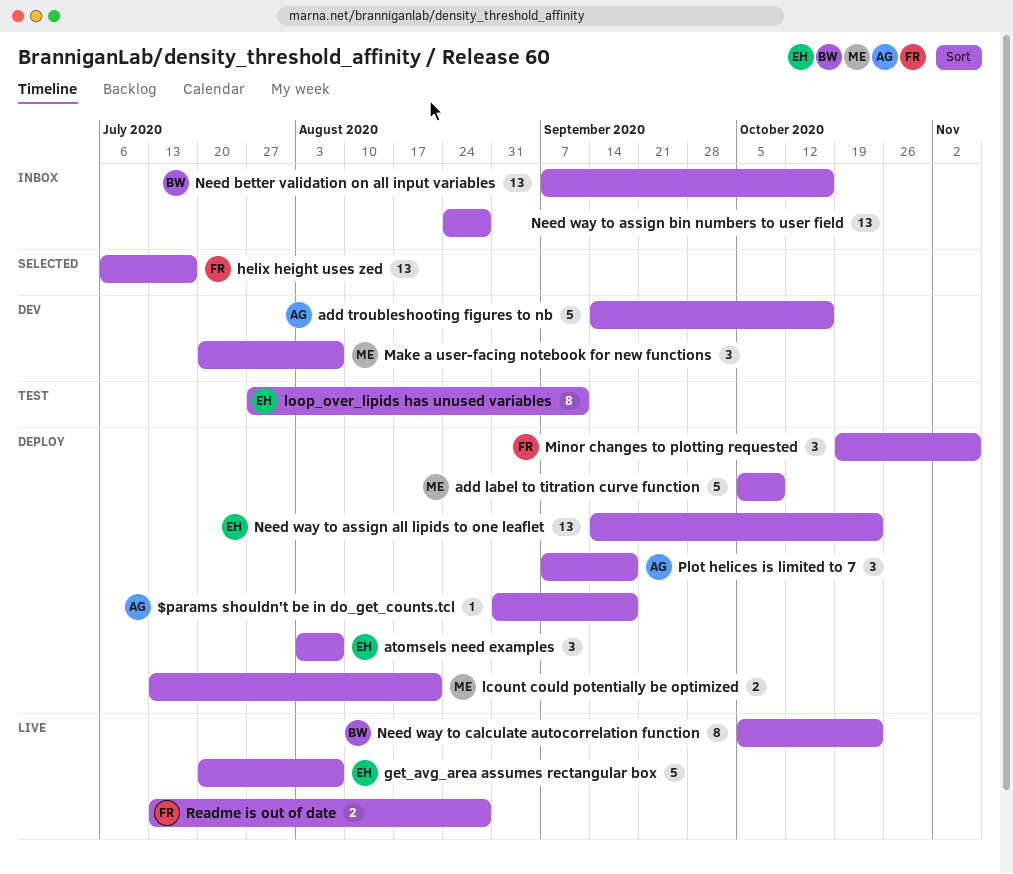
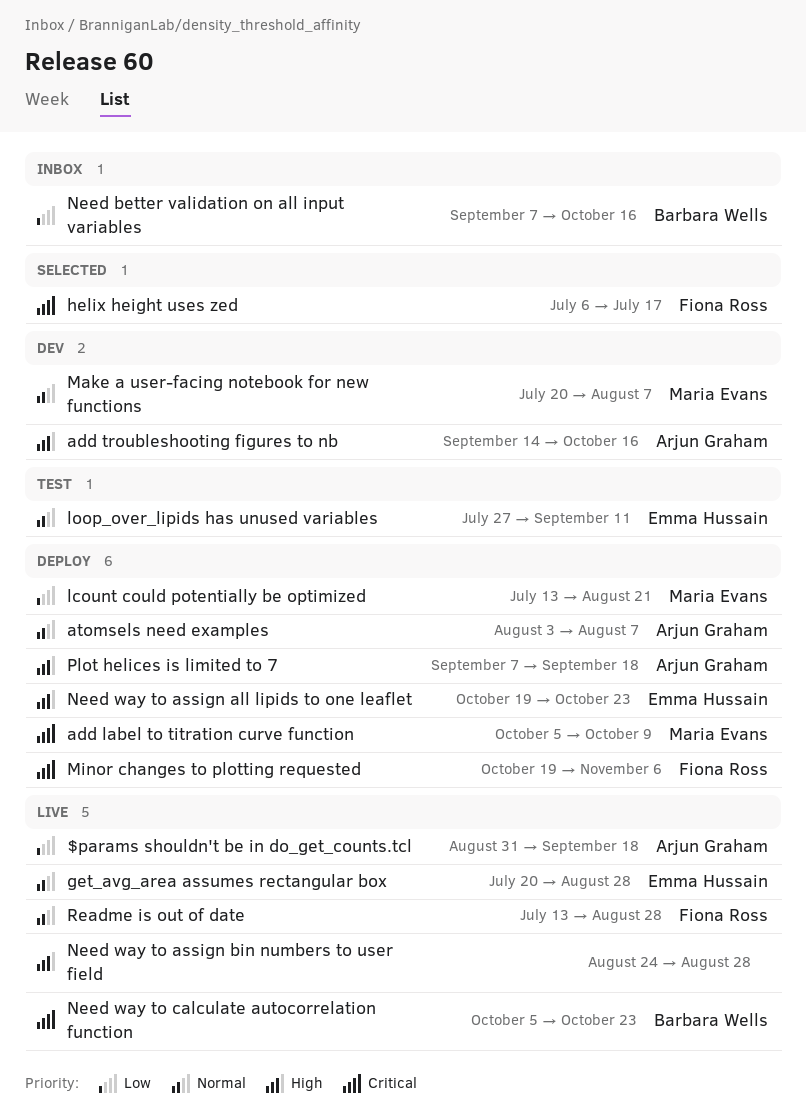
$params shouldn't be in do_get_counts.tcl, status: Deploy -> Live
atomsels need examples, owner: Emma Hussain -> Arjun Graham
get_avg_area assumes rectangular box, due: Aug 7 -> Aug 28
Need way to assign all lipids to one leaflet, start: Sep 14 -> Oct 19
Need way to assign bin numbers to user field, status: Inbox -> Live

